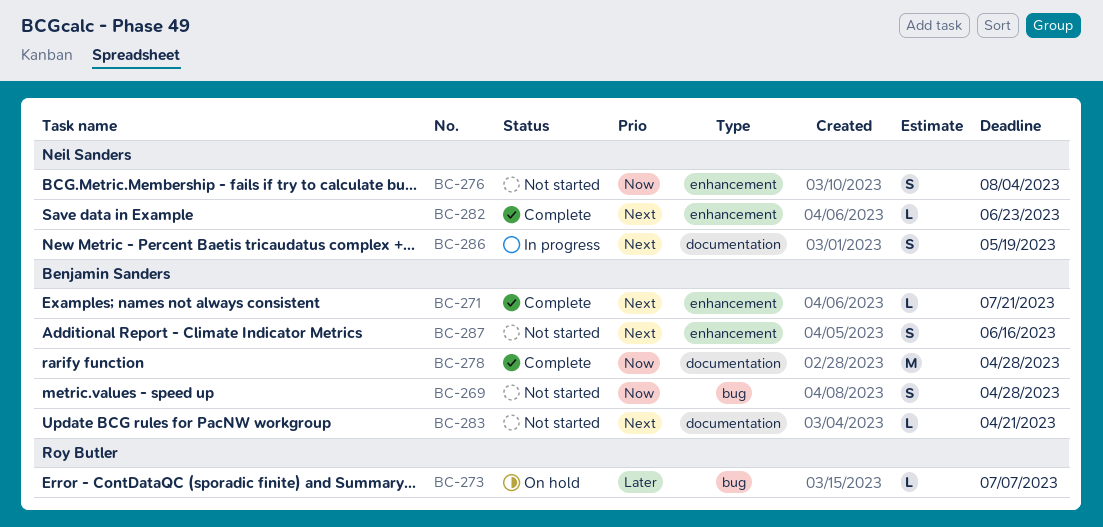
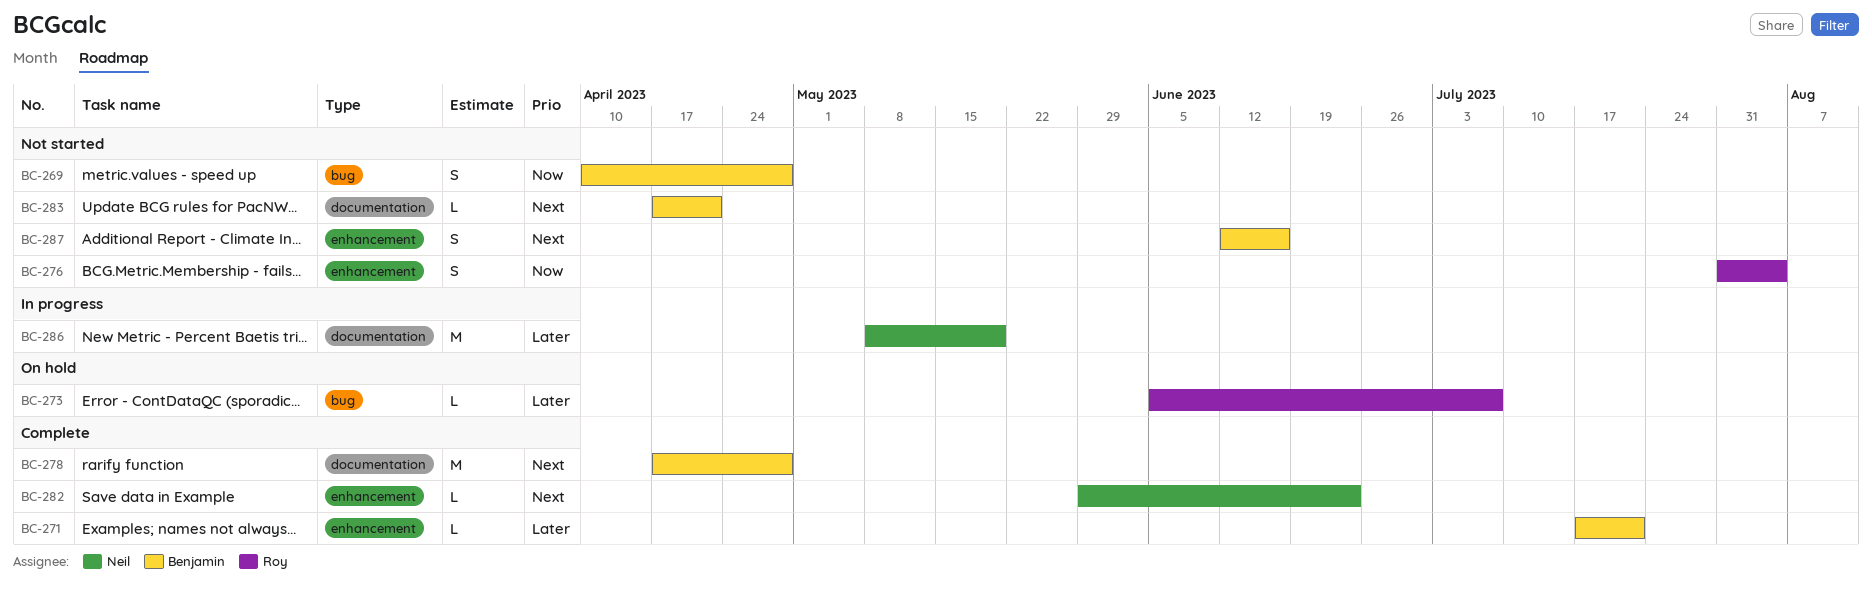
BC-271, priority: Next -> Later
BC-276, owner: Neil Sanders -> Roy Butler
BC-278, priority: Now -> Next
BC-286, priority: Next -> Later
BC-286, estimate: S -> M

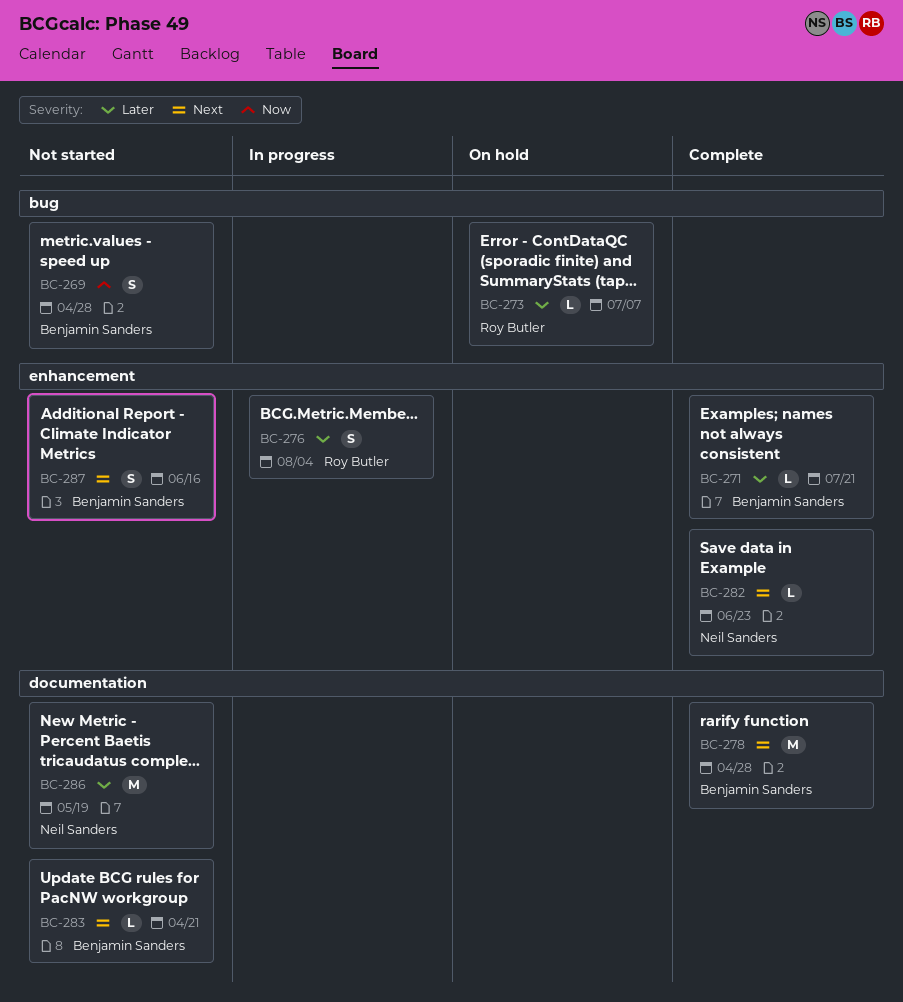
BC-276, status: Not started -> In progress
BC-276, priority: Now -> Later
BC-286, status: In progress -> Not started

